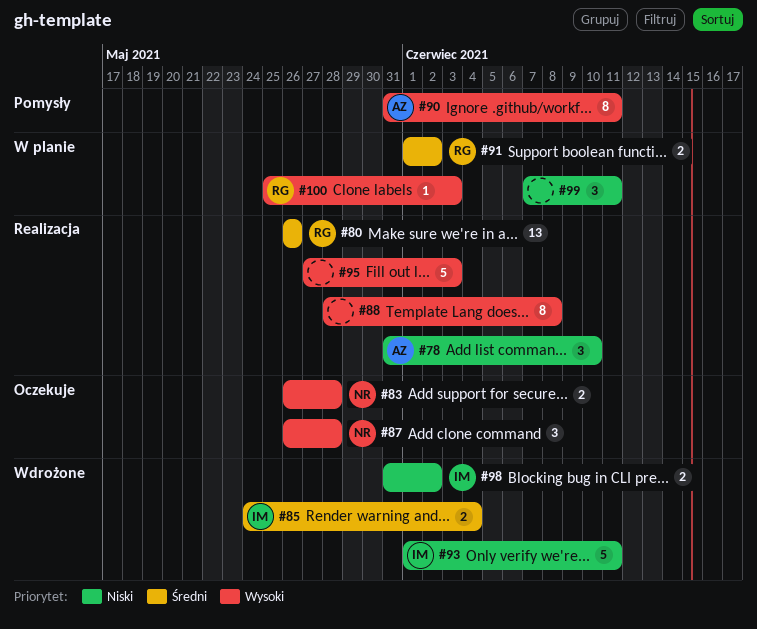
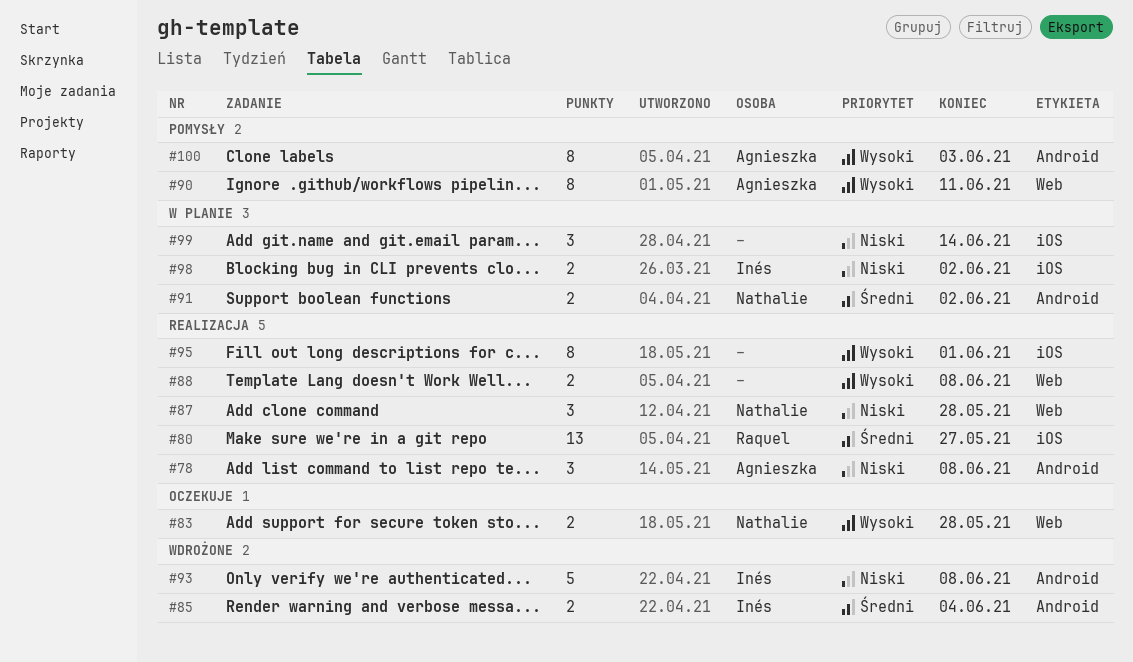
#78, due: Jun 10 -> Jun 8
#80, due: May 26 -> May 27
#87, status: Oczekuje -> Realizacja
#87, priority: Wysoki -> Niski
#88, estimate: 8 -> 2
#91, owner: Raquel -> Nathalie
#93, due: Jun 11 -> Jun 8
#95, estimate: 5 -> 8
#95, due: Jun 3 -> Jun 1
#98, status: Wdrożone -> W planie
#99, due: Jun 11 -> Jun 14
#100, status: W planie -> Pomysły
#100, owner: Raquel -> Agnieszka
#100, estimate: 1 -> 8

